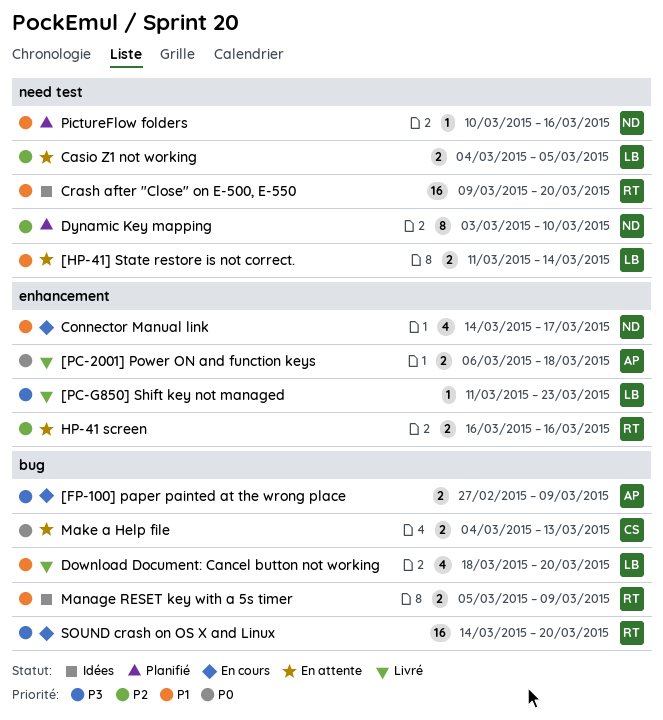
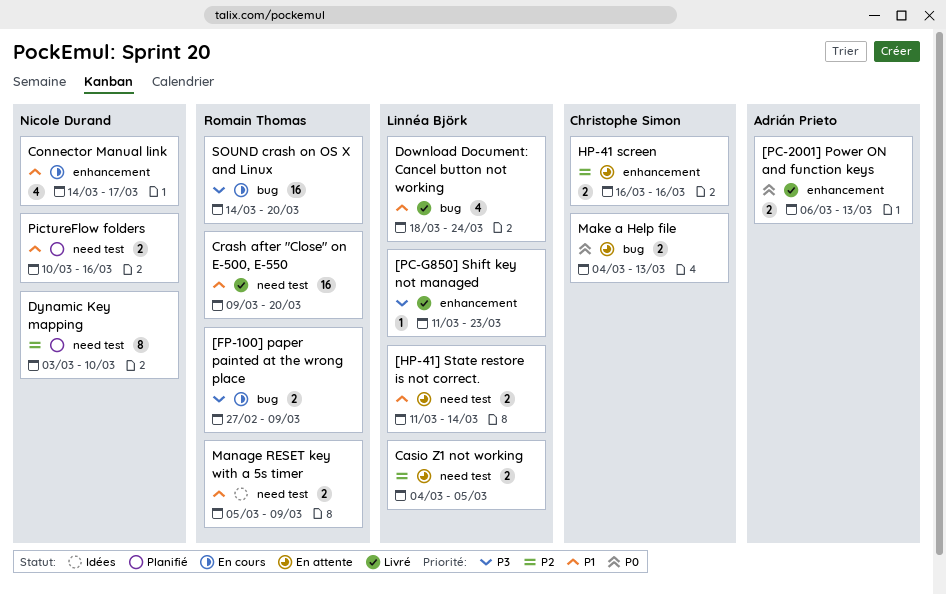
[FP-100] paper painted at the wrong place, owner: Adrián Prieto -> Romain Thomas
[PC-2001] Power ON and function keys, due: Mar 18 -> Mar 13
Crash after "Close" on E-500, E-550, status: Idées -> Livré
Download Document: Cancel button not working, due: Mar 20 -> Mar 24
HP-41 screen, owner: Romain Thomas -> Christophe Simon
Manage RESET key with a 5s timer, label: bug -> need test
PictureFlow folders, estimate: 1 -> 2

